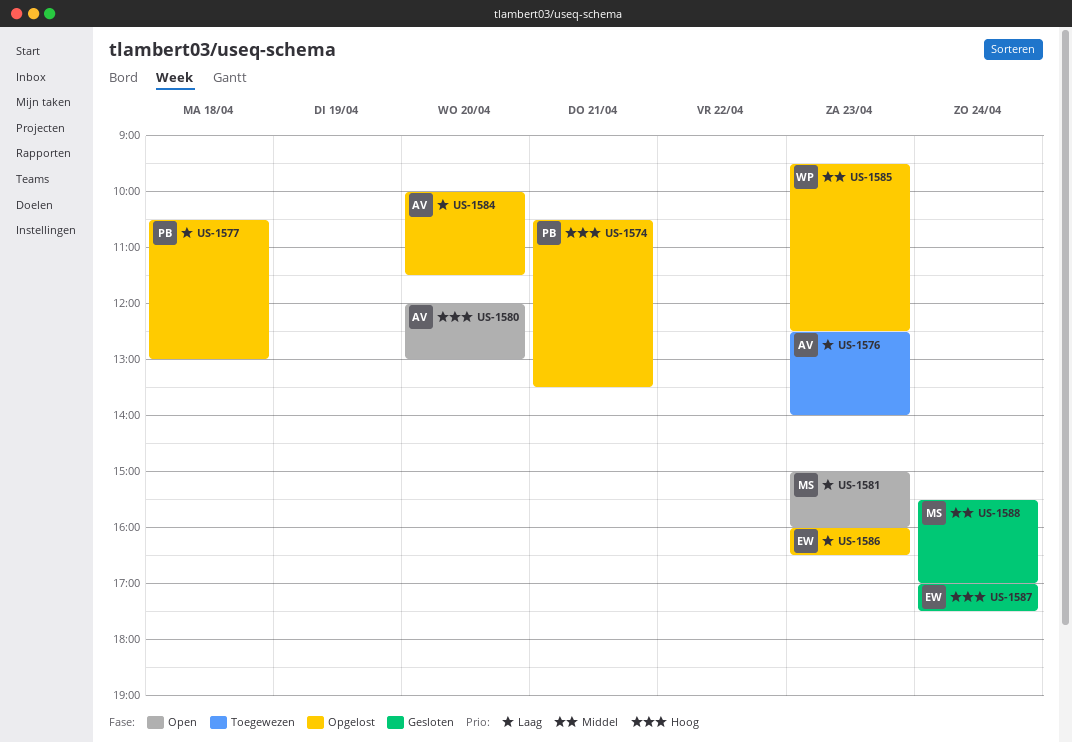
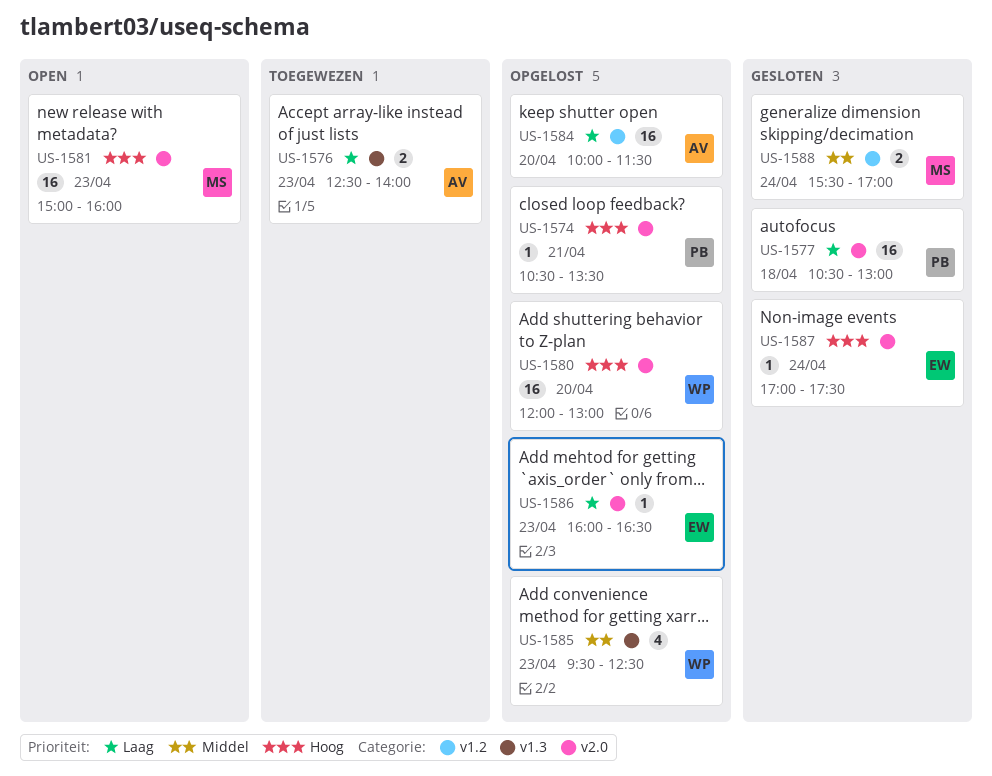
US-1577, status: Opgelost -> Gesloten
US-1580, status: Open -> Opgelost
US-1580, owner: AV -> WP
US-1581, priority: Laag -> Hoog

